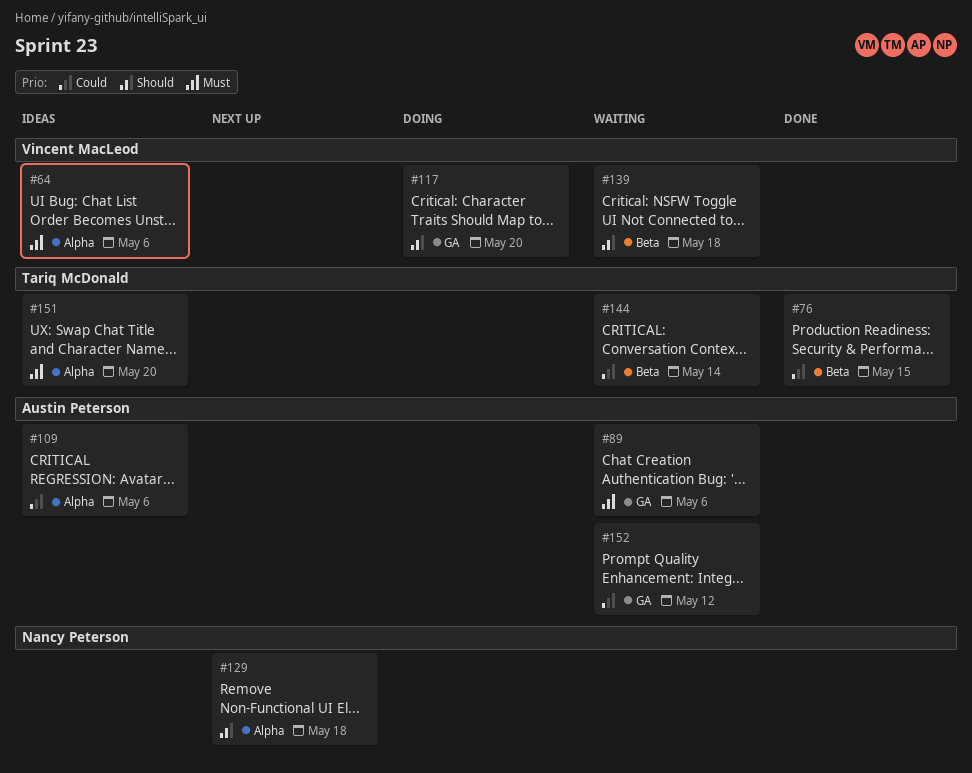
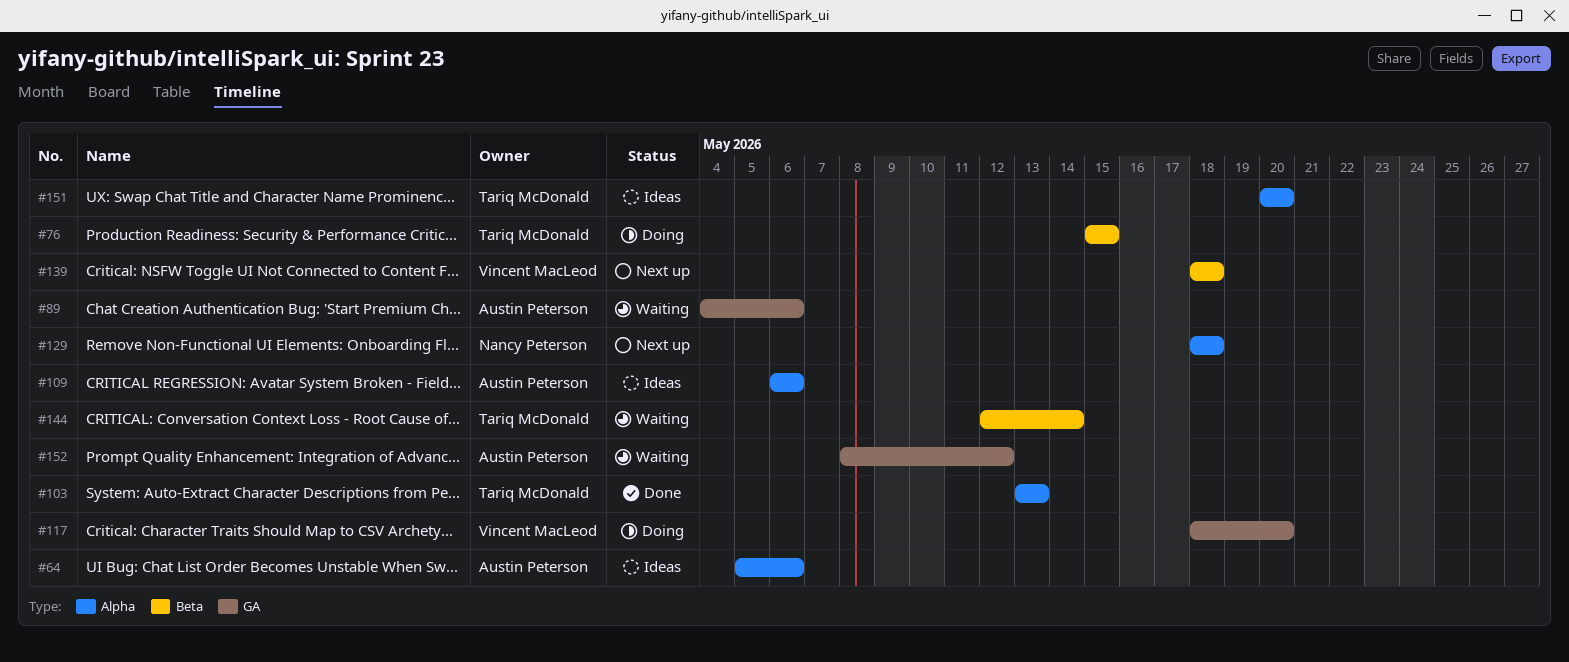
#64, owner: Vincent MacLeod -> Austin Peterson
#76, status: Done -> Doing
#103: none -> present
#139, status: Waiting -> Next up

